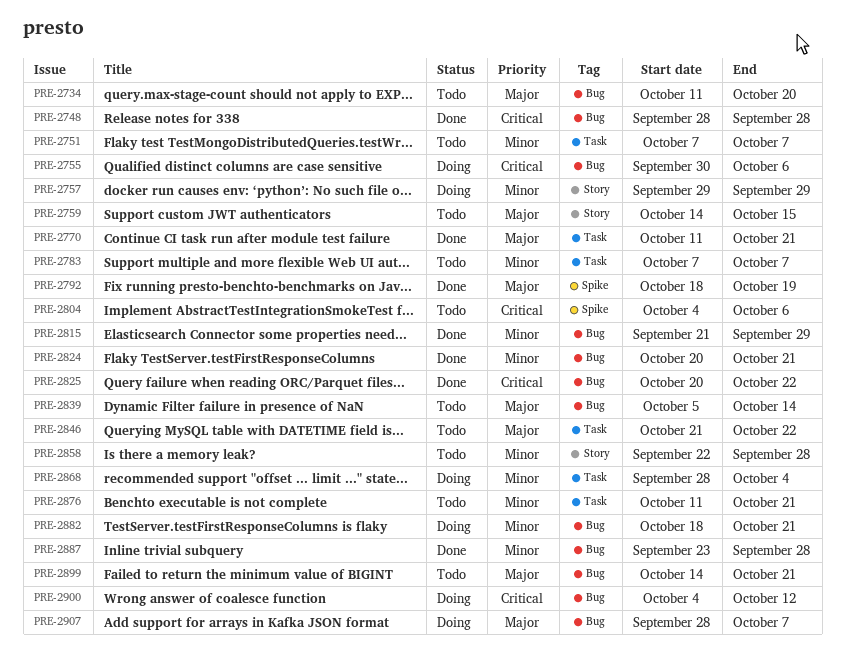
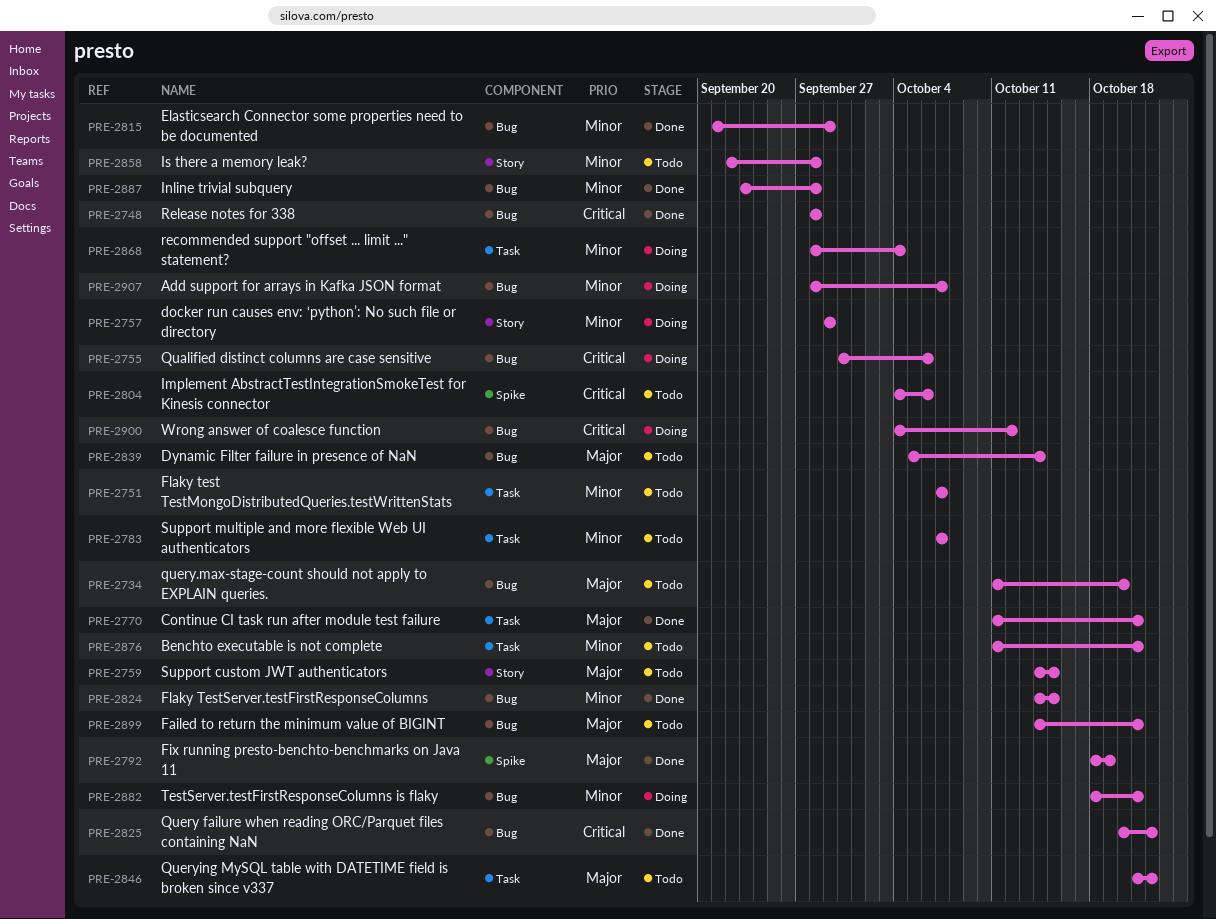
PRE-2824, start: Oct 20 -> Oct 14
PRE-2824, due: Oct 21 -> Oct 15
PRE-2907, priority: Major -> Minor

